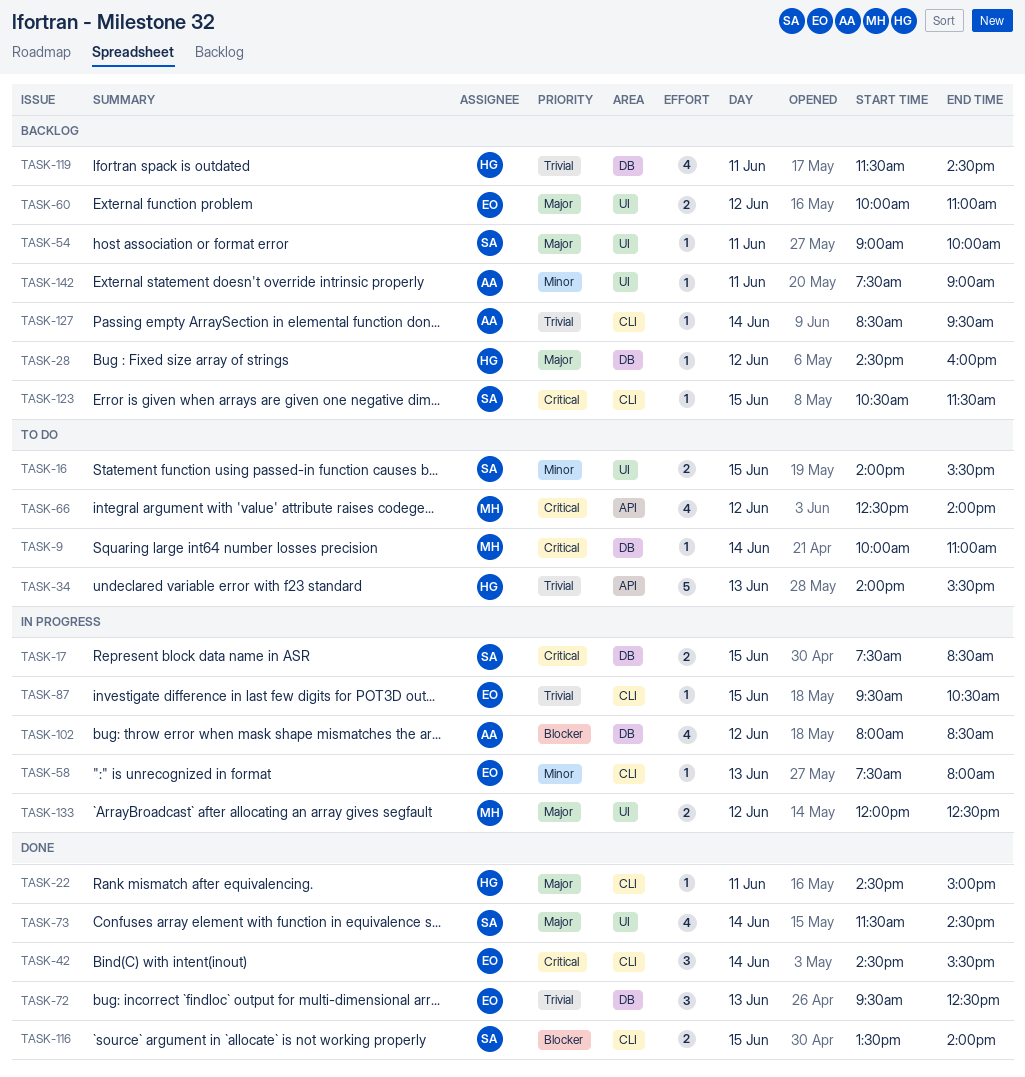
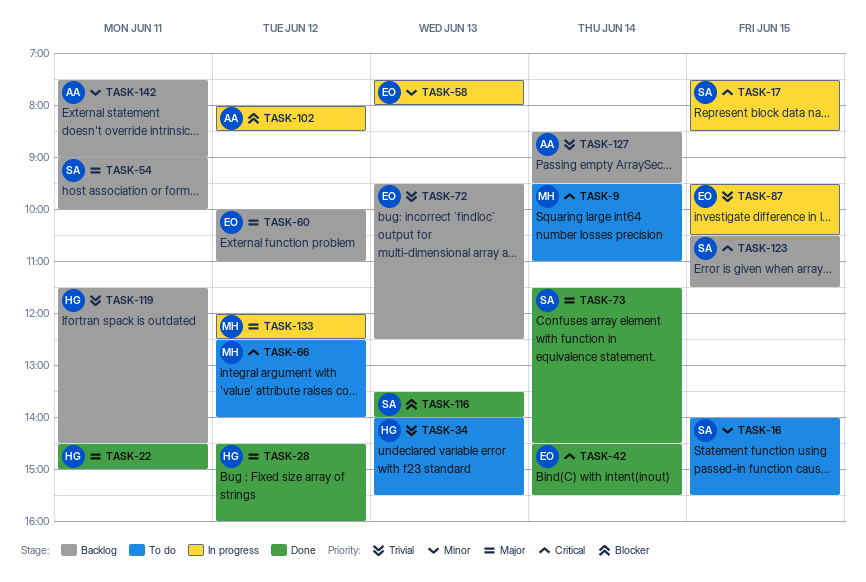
TASK-9, begins: 10:00 -> 09:30
TASK-28, status: Backlog -> Done
TASK-72, status: Done -> Backlog
TASK-116, day: Jun 15 -> Jun 13

